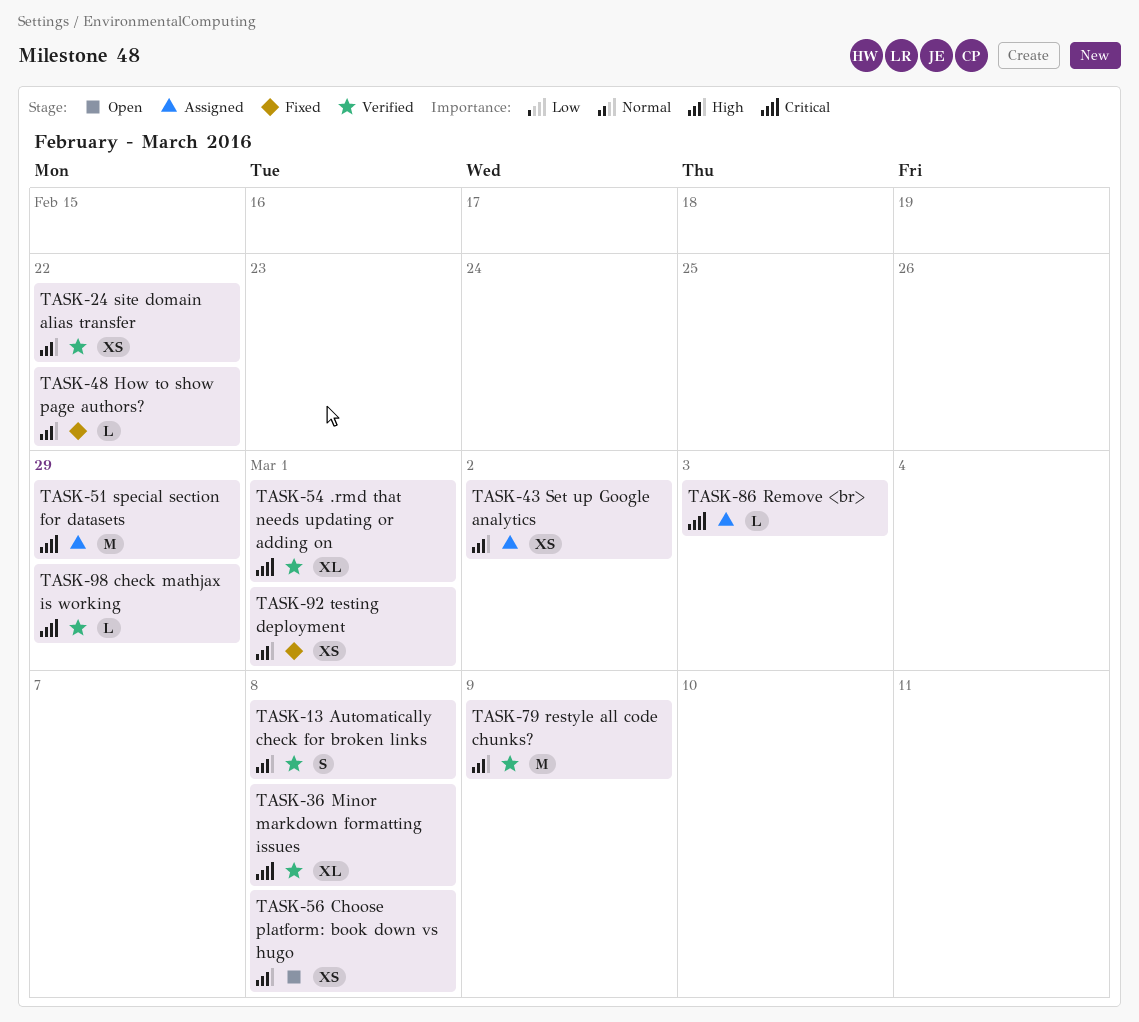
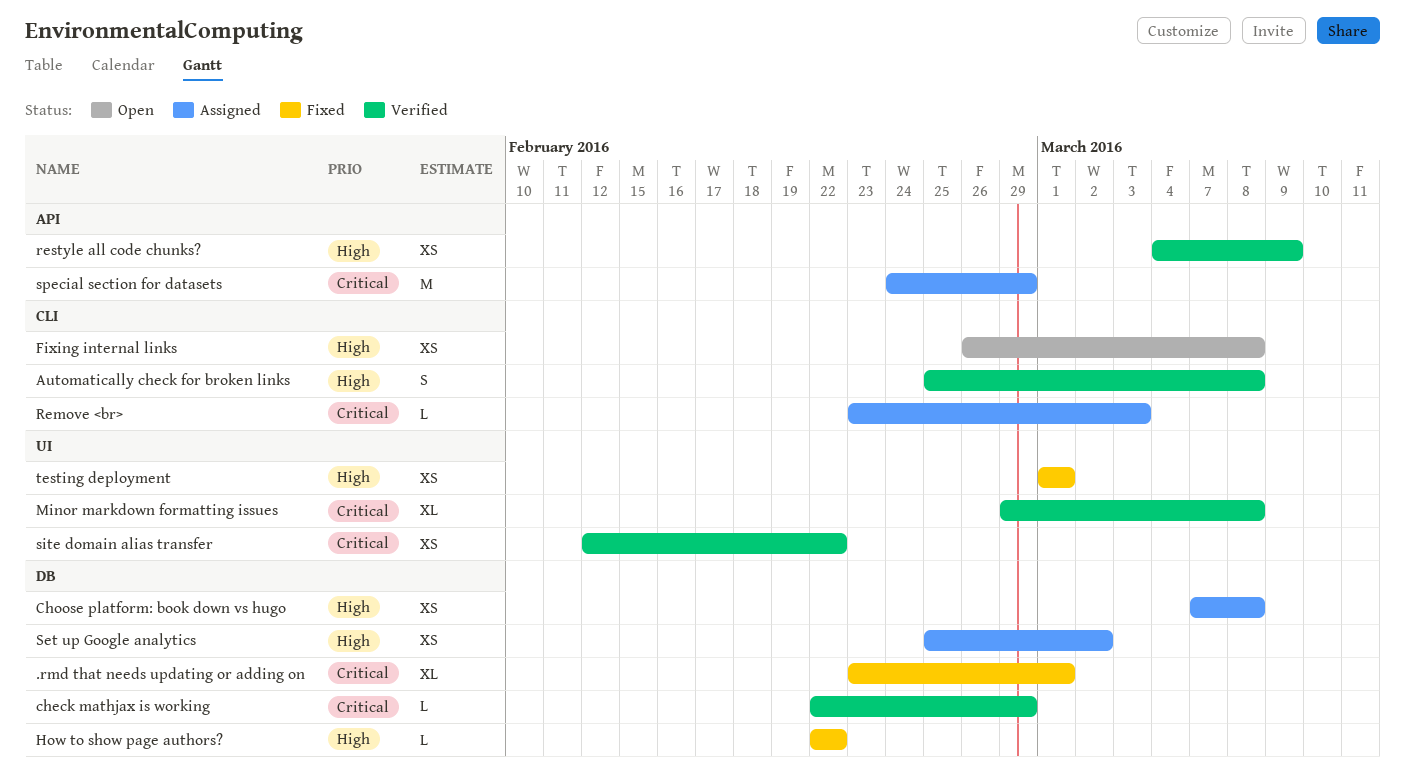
.rmd that needs updating or adding on, status: Verified -> Fixed
Choose platform: book down vs hugo, status: Open -> Assigned
Fixing internal links: none -> present
restyle all code chunks?, estimate: M -> XS
site domain alias transfer, priority: High -> Critical

